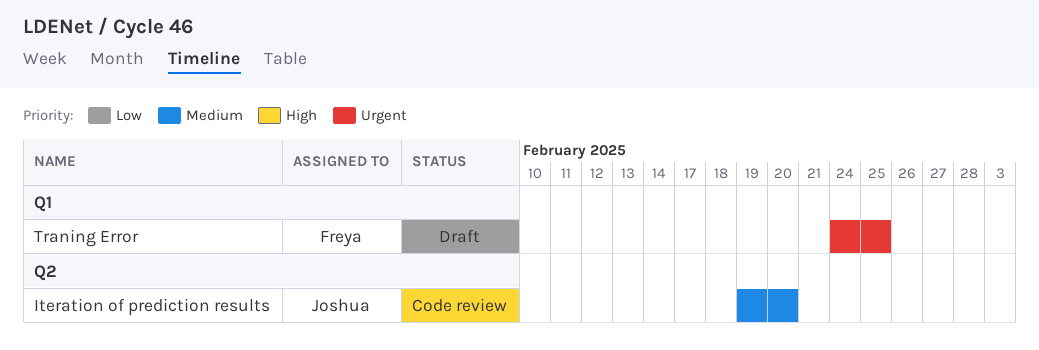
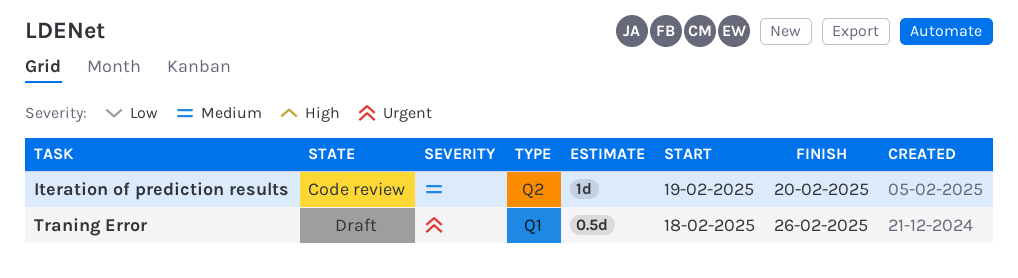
Traning Error, start: Feb 24 -> Feb 18
Traning Error, due: Feb 25 -> Feb 26

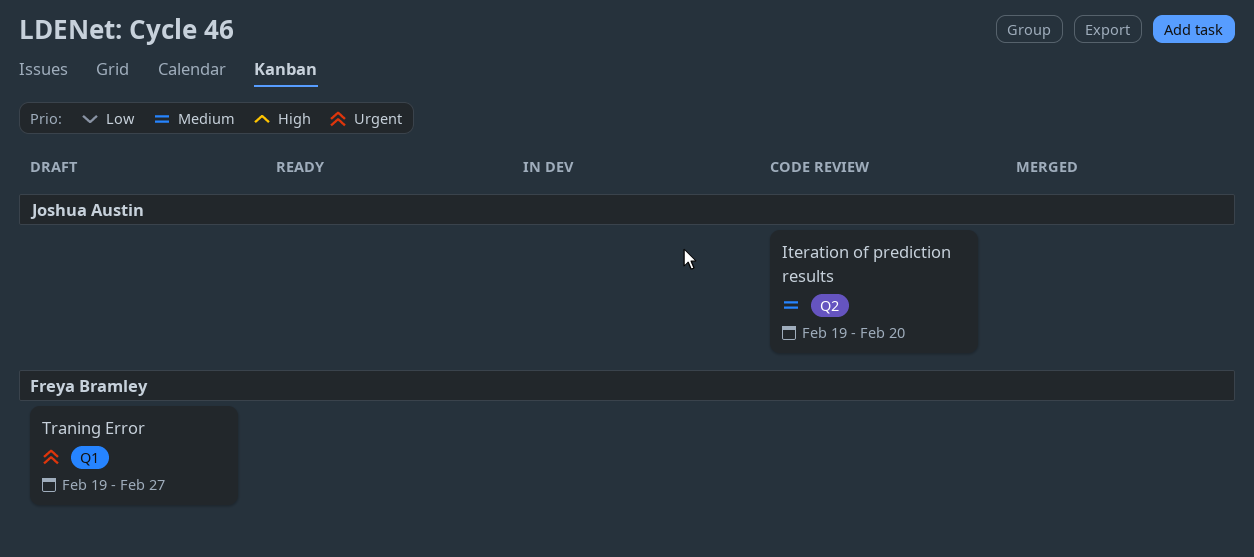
Traning Error, start: Feb 18 -> Feb 19
Traning Error, due: Feb 26 -> Feb 27

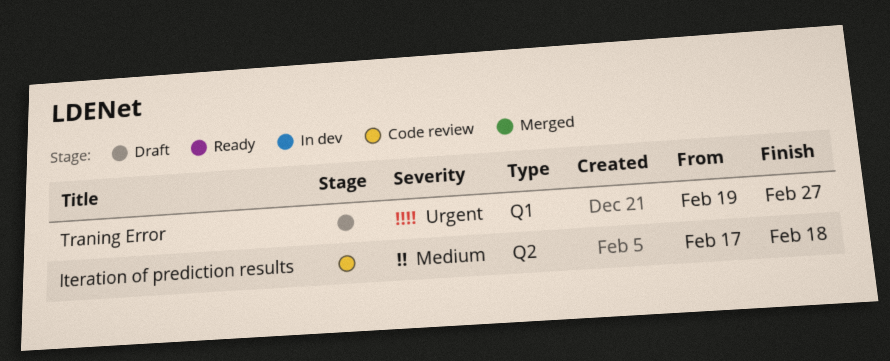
Iteration of prediction results, start: Feb 19 -> Feb 17
Iteration of prediction results, due: Feb 20 -> Feb 18

